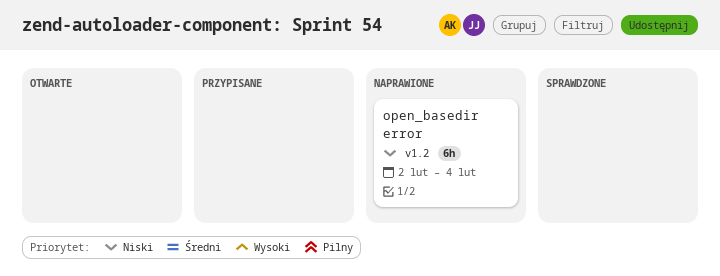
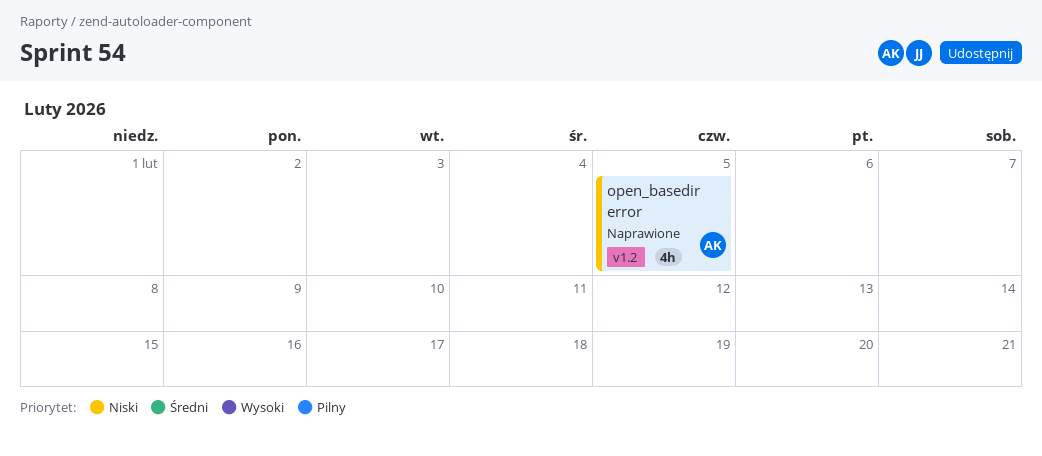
open_basedir error, estimate: 6h -> 4h
open_basedir error, due: Feb 4 -> Feb 5

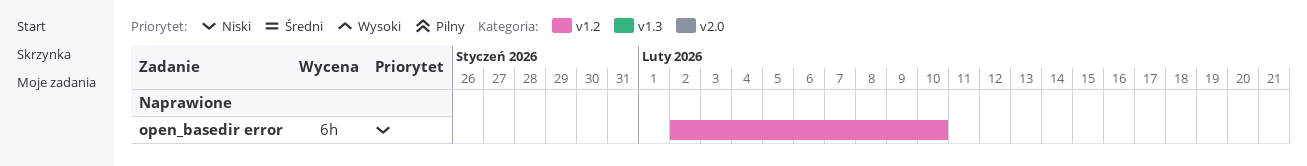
open_basedir error, estimate: 4h -> 6h
open_basedir error, due: Feb 5 -> Feb 10

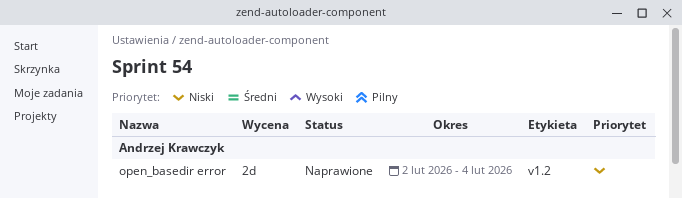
open_basedir error, estimate: 6h -> 2d
open_basedir error, due: Feb 10 -> Feb 4

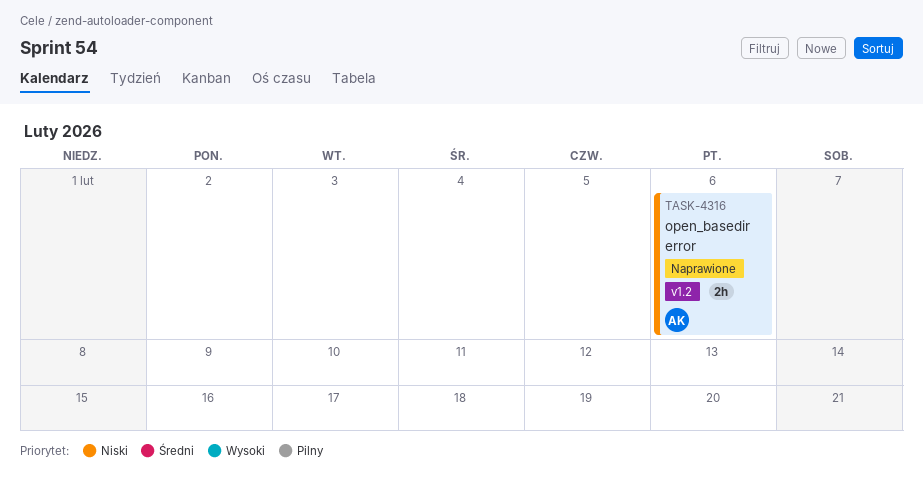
open_basedir error, estimate: 2d -> 2h
open_basedir error, due: Feb 4 -> Feb 6

